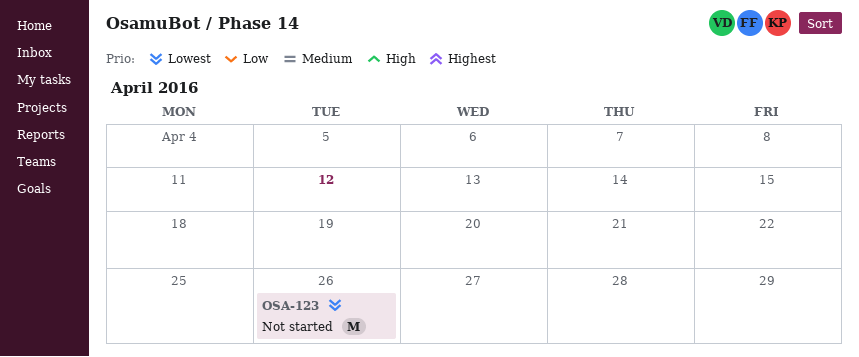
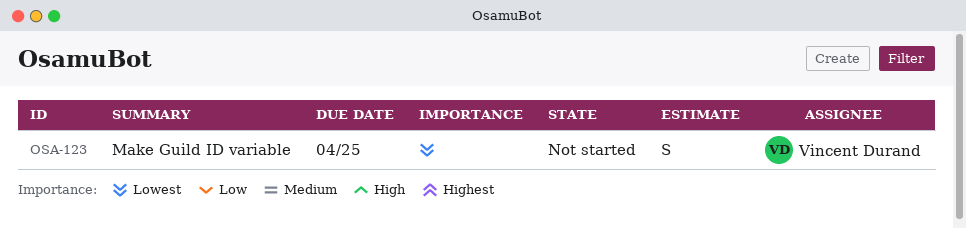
OSA-123, estimate: M -> S
OSA-123, due: Apr 26 -> Apr 25

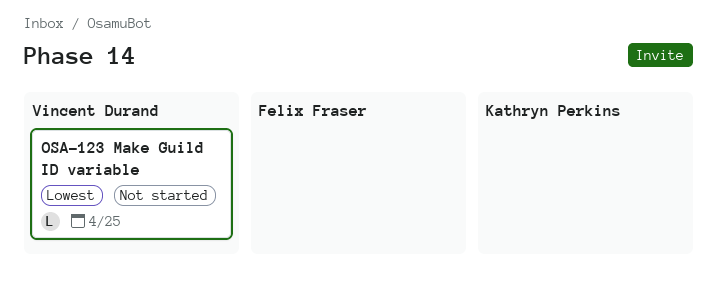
OSA-123, estimate: S -> L

